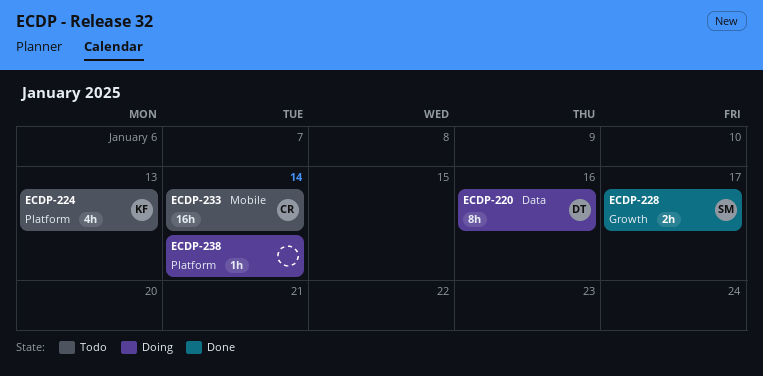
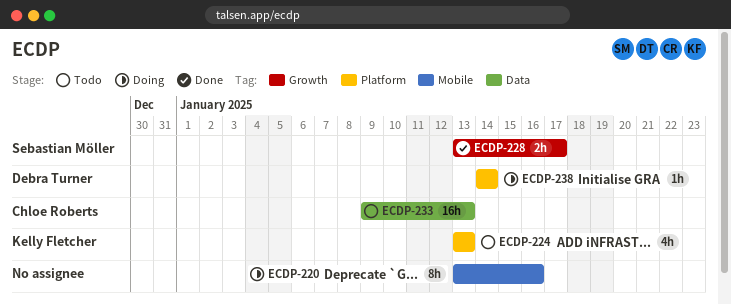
ECDP-220, owner: Debra Turner -> none
ECDP-220, label: Data -> Mobile
ECDP-233, label: Mobile -> Data
ECDP-233, due: Jan 14 -> Jan 13
ECDP-238, owner: none -> Debra Turner

